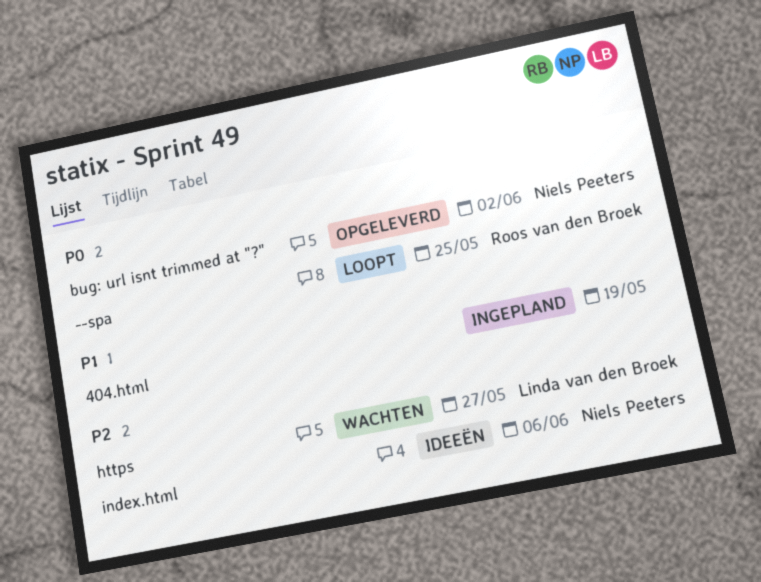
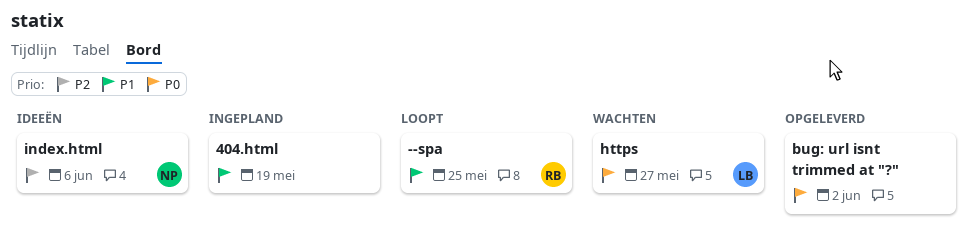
--spa, priority: P0 -> P1
bug: url isnt trimmed at "?", owner: Niels Peeters -> none
https, priority: P2 -> P0

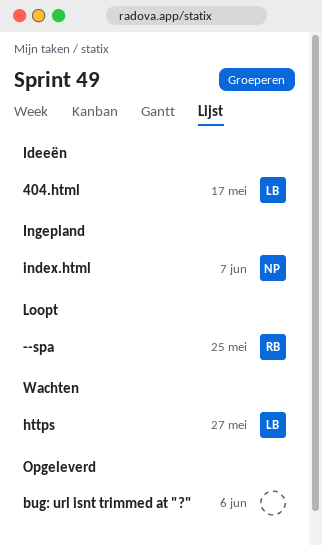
404.html, status: Ingepland -> Ideeën
404.html, owner: none -> LB
404.html, due: May 19 -> May 17
bug: url isnt trimmed at "?", due: Jun 2 -> Jun 6
index.html, status: Ideeën -> Ingepland
index.html, due: Jun 6 -> Jun 7

